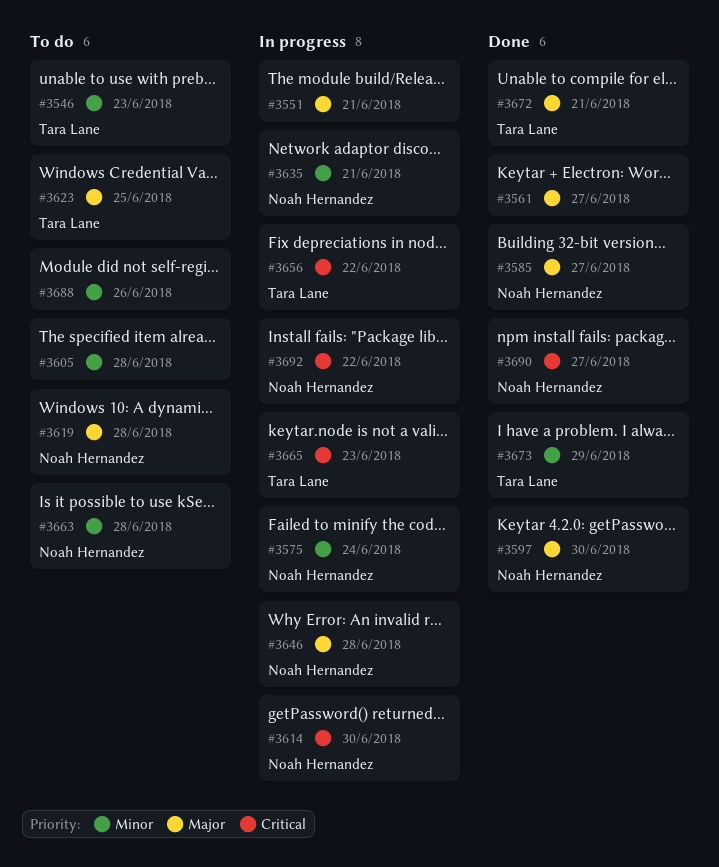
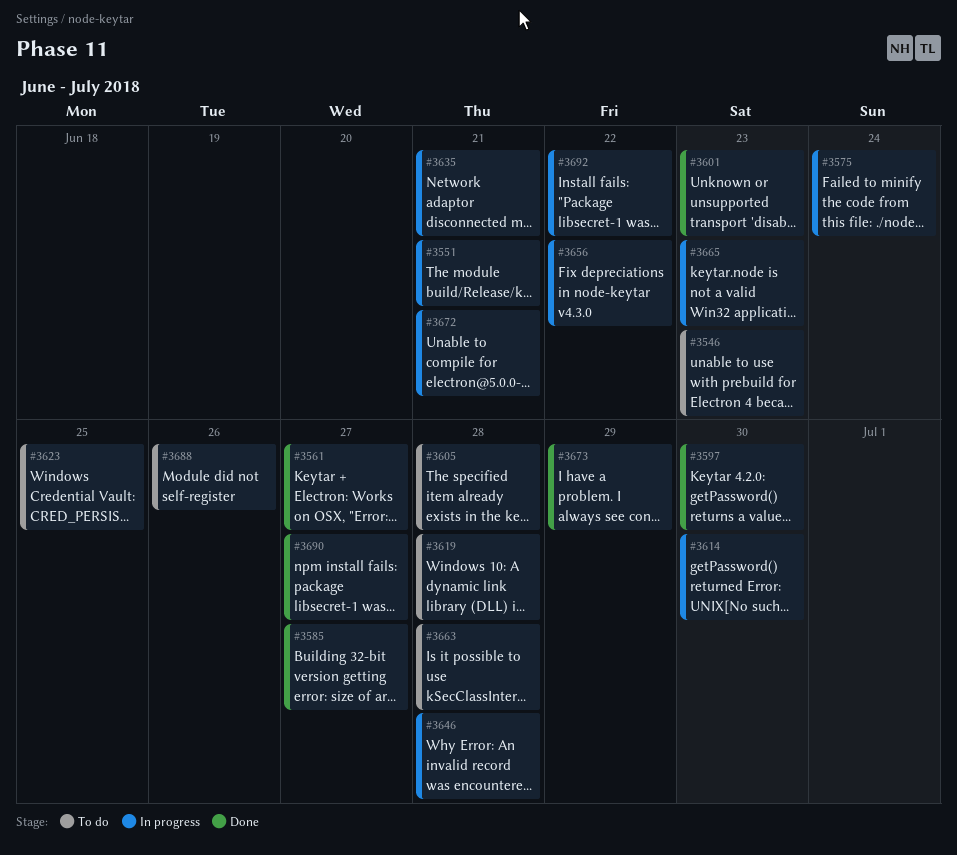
#3601: none -> present
#3672, status: Done -> In progress

